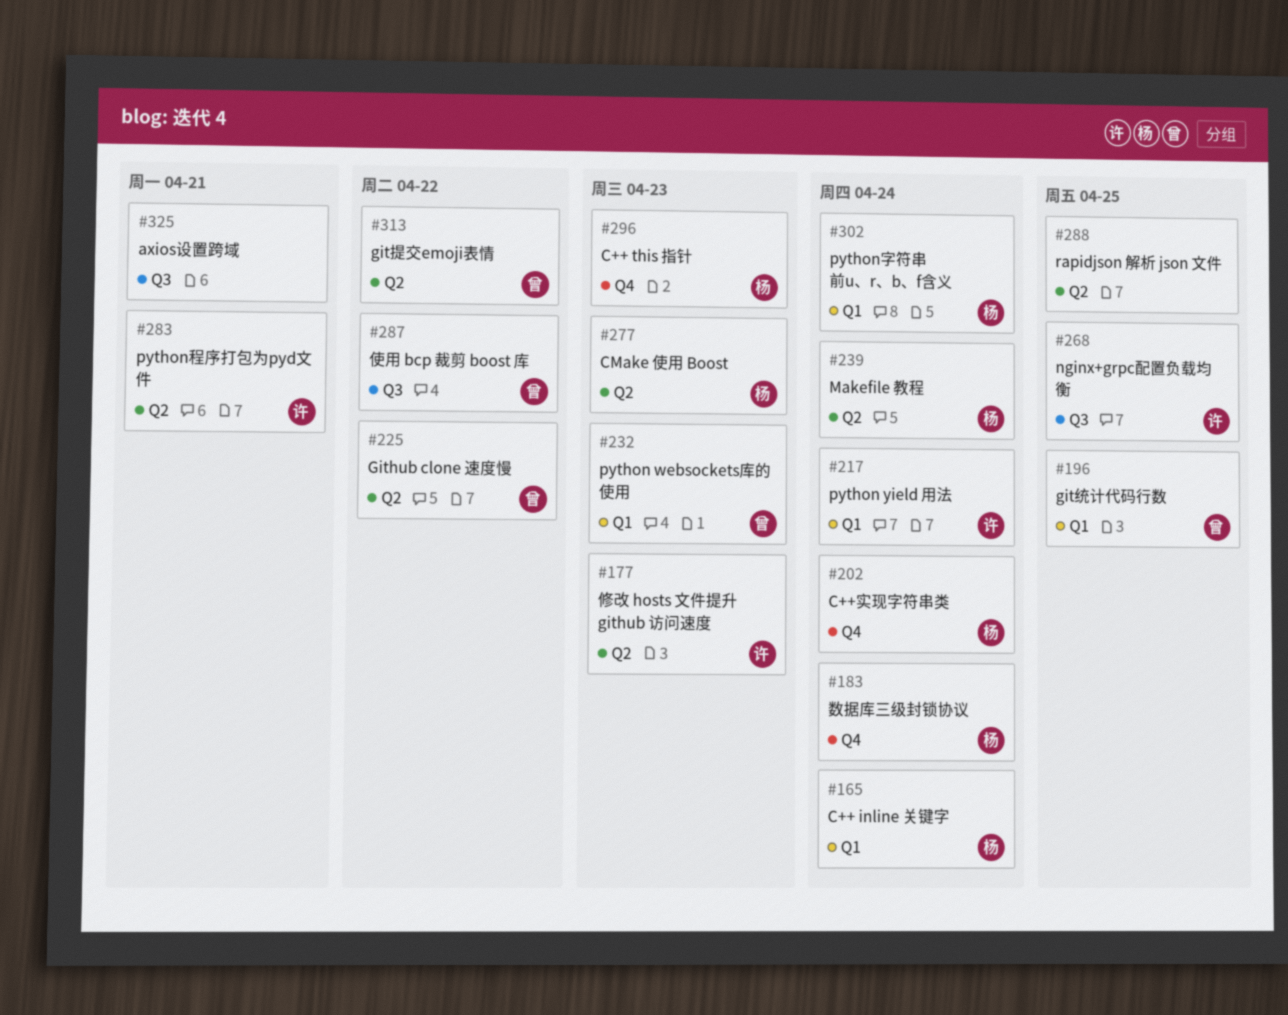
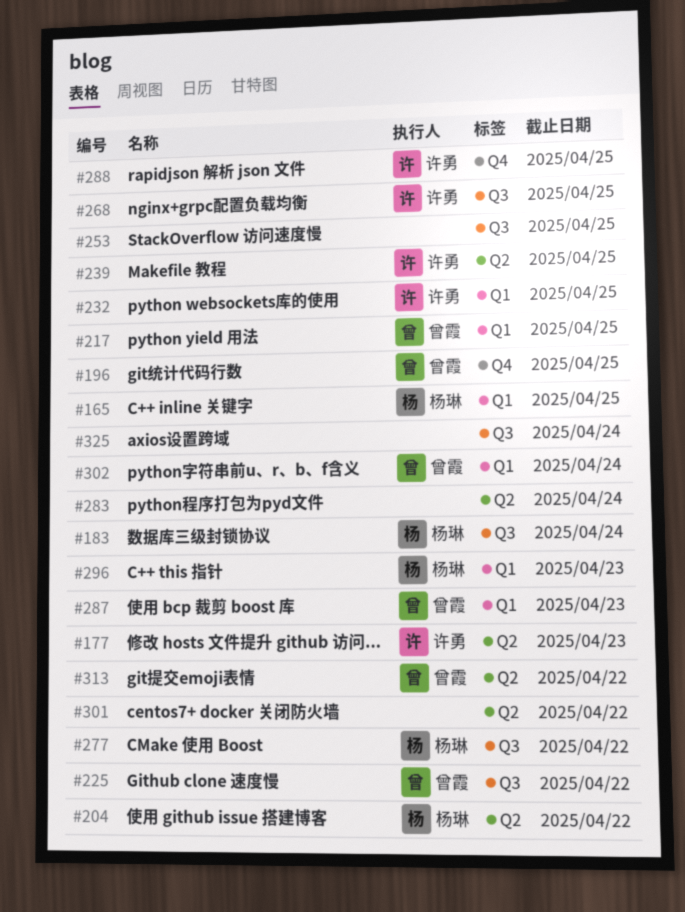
#165, due: Apr 24 -> Apr 25
#183, label: Q4 -> Q3
#196, label: Q1 -> Q4
#202: present -> none
#204: none -> present
#217, owner: 许勇 -> 曾霞
#217, due: Apr 24 -> Apr 25
#225, label: Q2 -> Q3
#232, owner: 曾霞 -> 许勇
#232, due: Apr 23 -> Apr 25
#239, owner: 杨琳 -> 许勇
#239, due: Apr 24 -> Apr 25
#253: none -> present
#277, label: Q2 -> Q3
#277, due: Apr 23 -> Apr 22
#283, owner: 许勇 -> none
#283, due: Apr 21 -> Apr 24
#287, label: Q3 -> Q1
#287, due: Apr 22 -> Apr 23
#288, owner: none -> 许勇
#288, label: Q2 -> Q4
#296, label: Q4 -> Q1
#301: none -> present
#302, owner: 杨琳 -> 曾霞
#325, due: Apr 21 -> Apr 24

